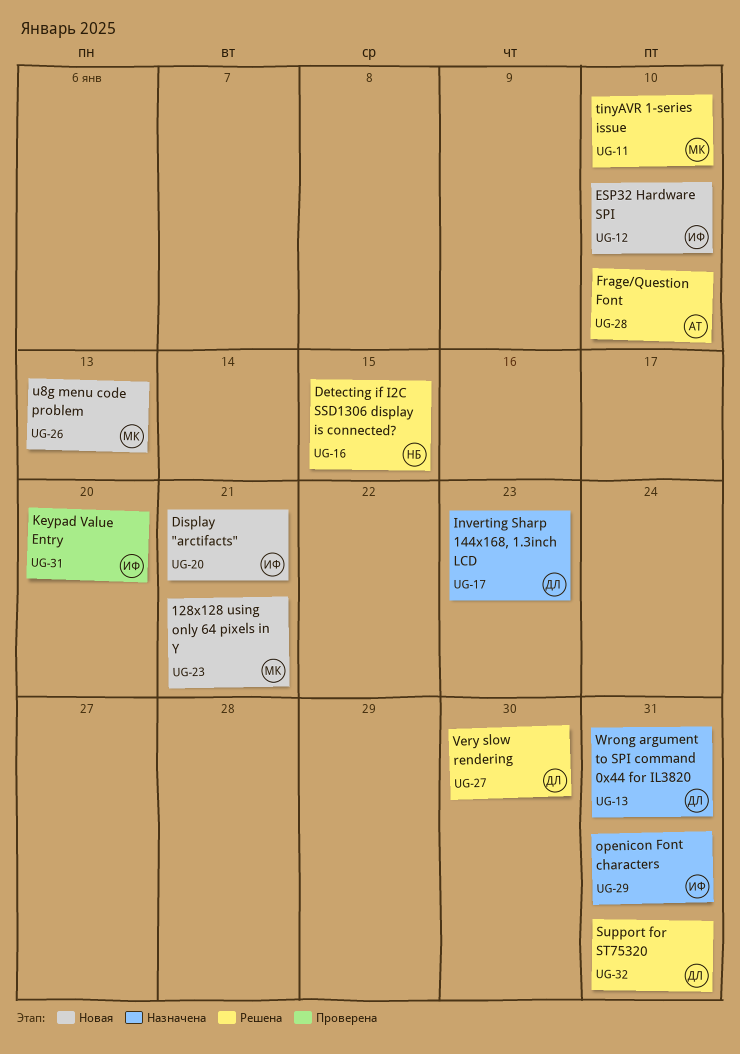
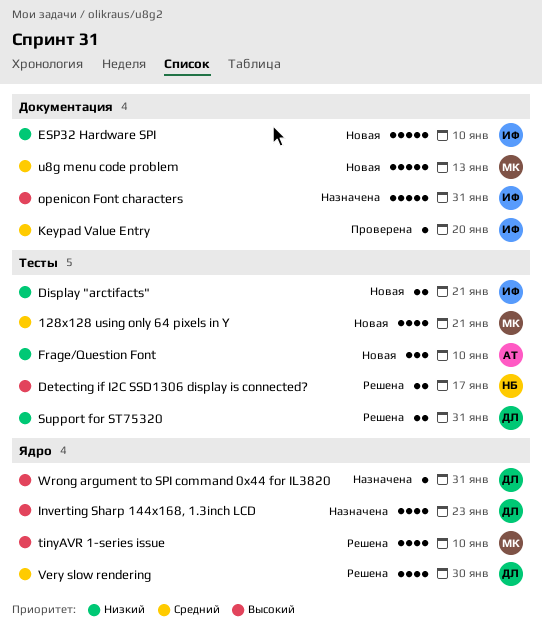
Detecting if I2C SSD1306 display is connected?, due: Jan 15 -> Jan 17
Frage/Question Font, status: Решена -> Новая

